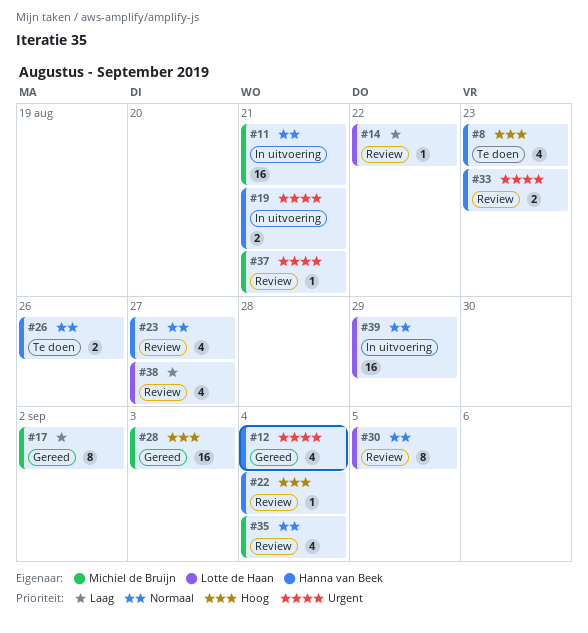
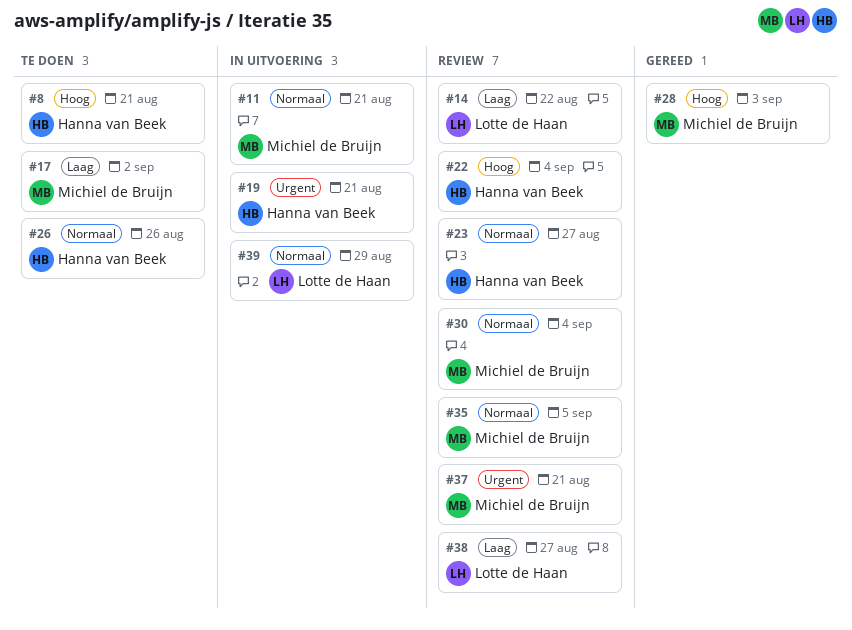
#8, due: Aug 23 -> Aug 21
#12: present -> none
#17, status: Gereed -> Te doen
#30, owner: Lotte de Haan -> Michiel de Bruijn
#30, due: Sep 5 -> Sep 4
#33: present -> none
#35, due: Sep 4 -> Sep 5

